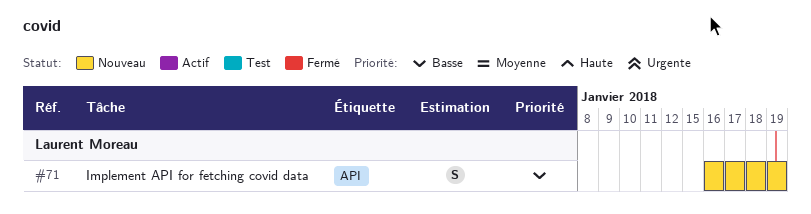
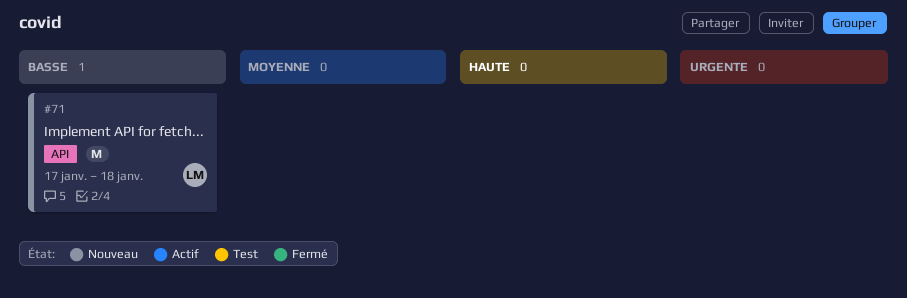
#71, estimate: S -> M
#71, start: Jan 16 -> Jan 17
#71, due: Jan 19 -> Jan 18

